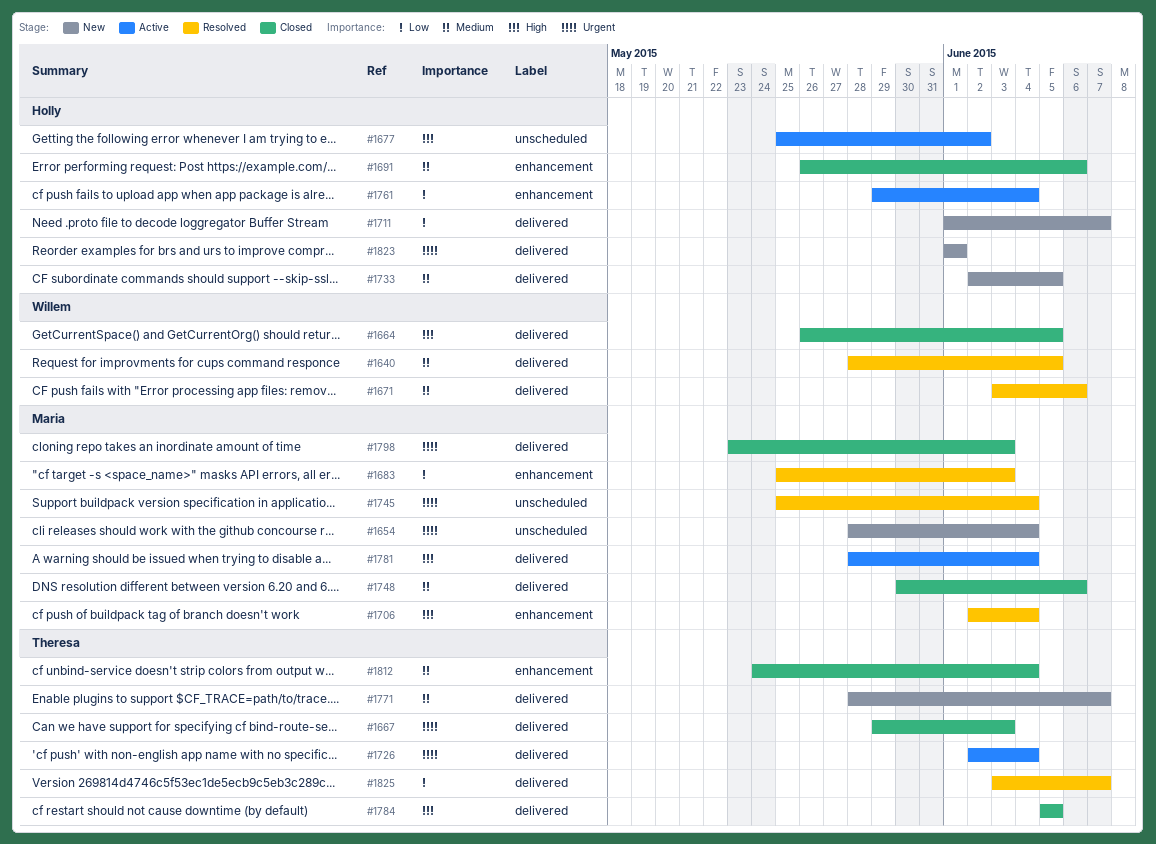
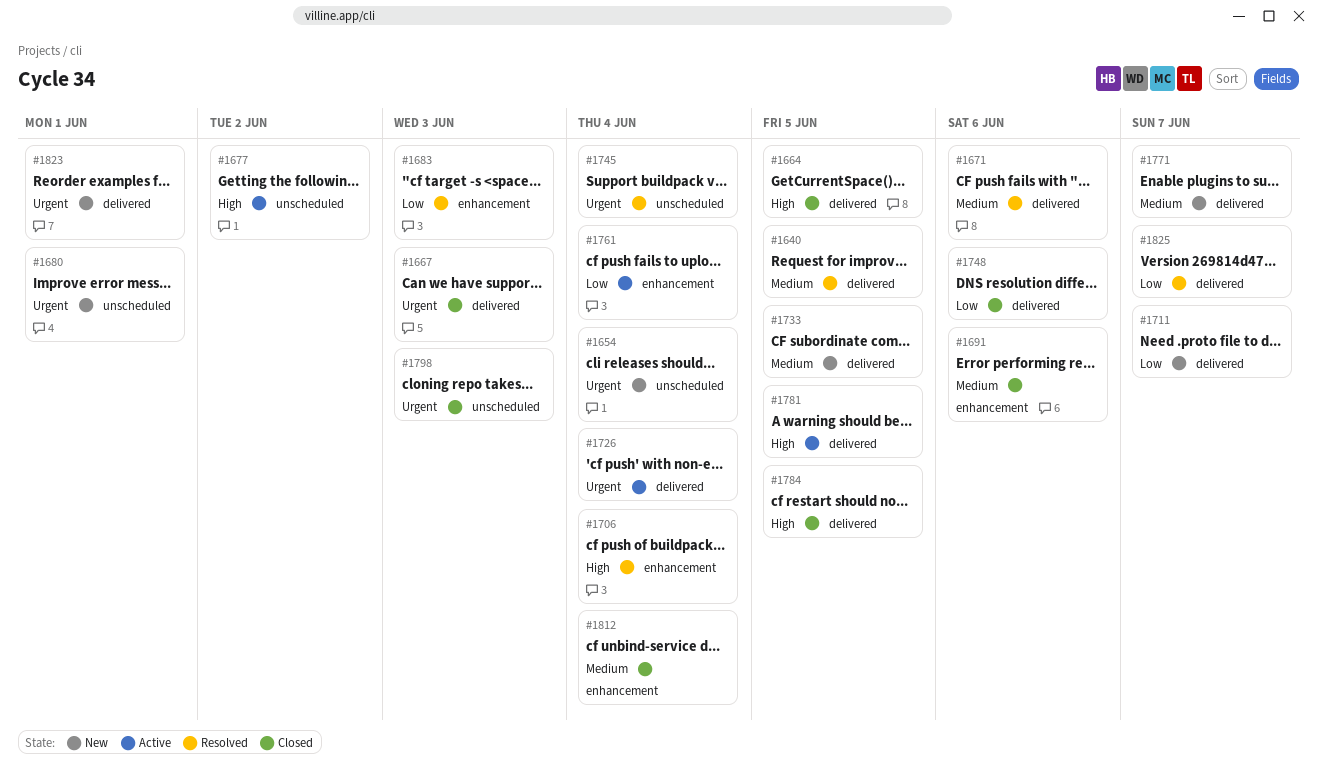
#1680: none -> present
#1748, priority: Medium -> Low
#1781, due: Jun 4 -> Jun 5
#1798, label: delivered -> unscheduled

